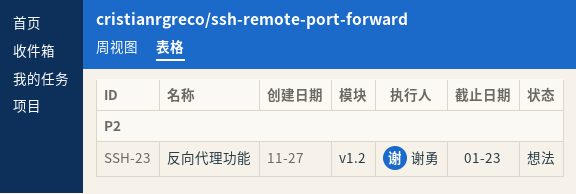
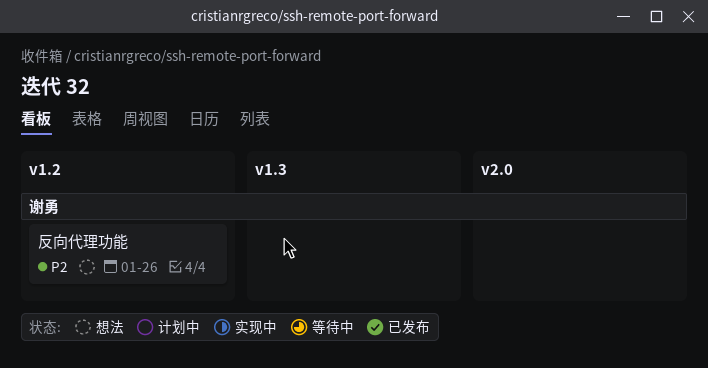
反向代理功能, due: Jan 23 -> Jan 26

